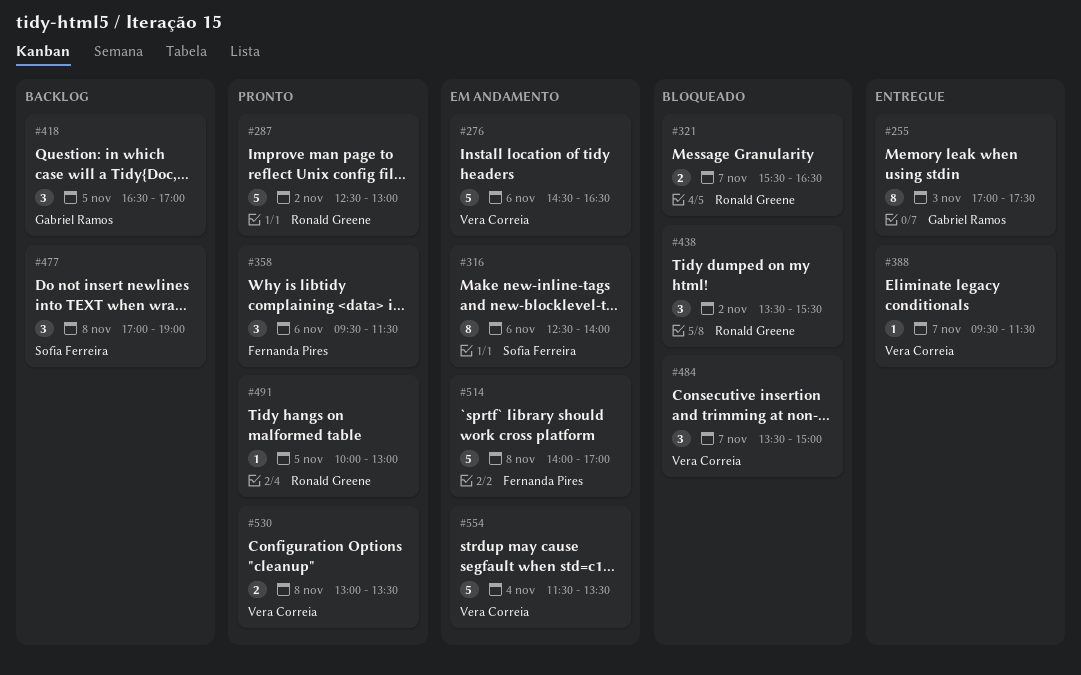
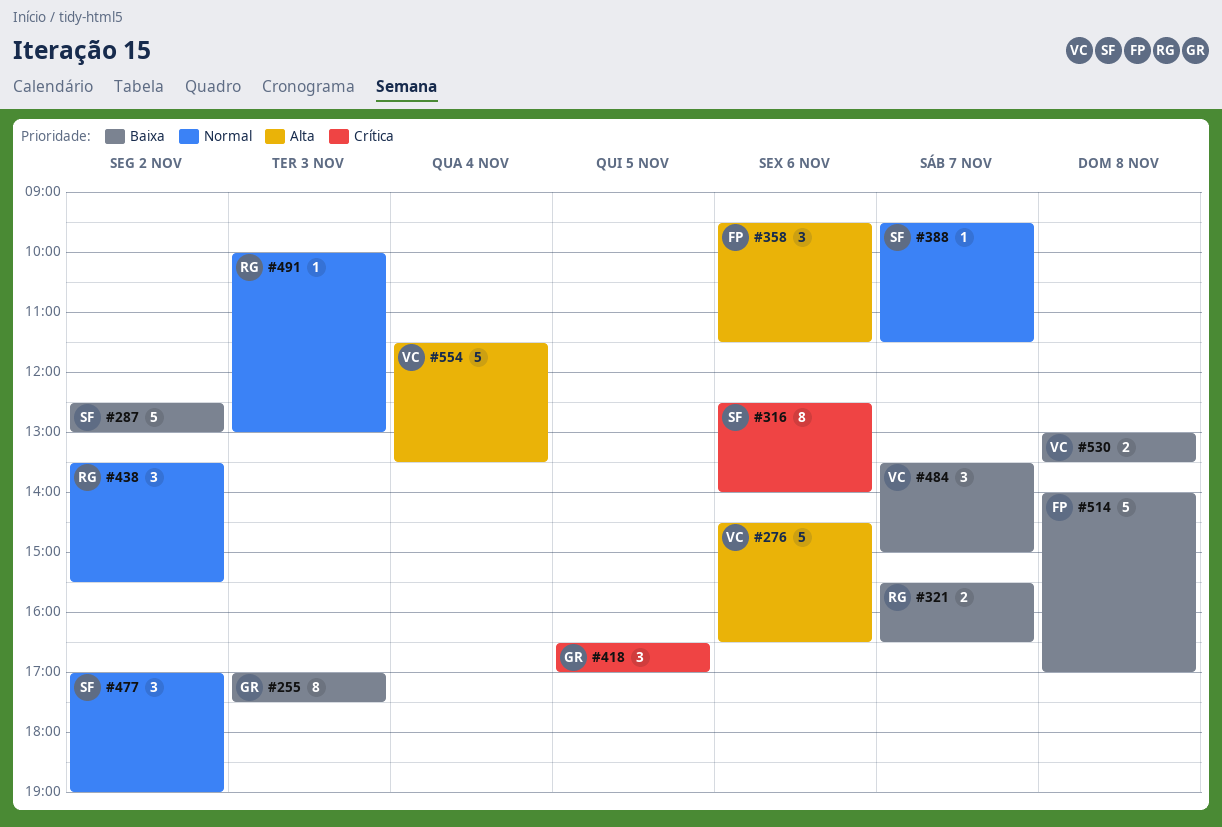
#287, owner: Ronald Greene -> Sofia Ferreira
#388, owner: Vera Correia -> Sofia Ferreira
#477, day: Nov 8 -> Nov 2
#491, day: Nov 5 -> Nov 3

